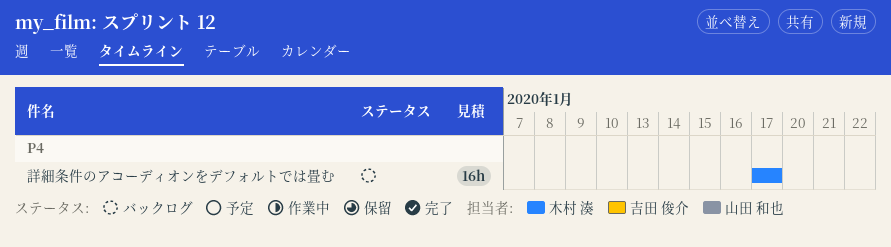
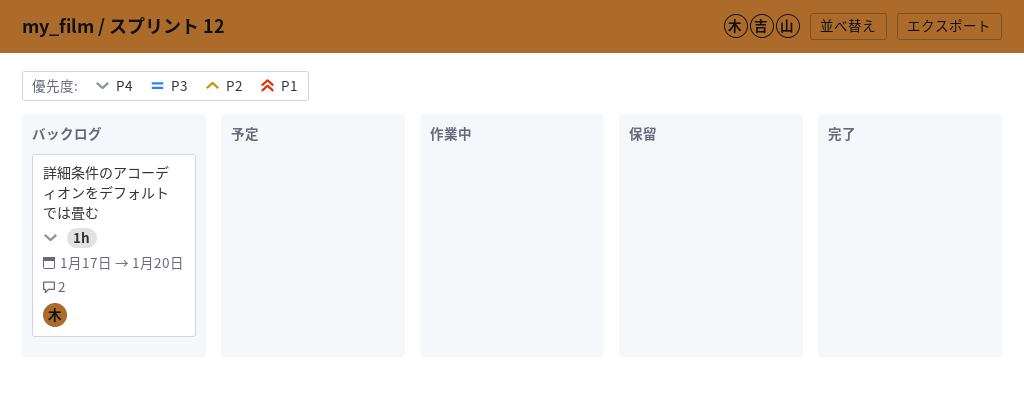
詳細条件のアコーディオンをデフォルトでは畳む, estimate: 16h -> 1h
詳細条件のアコーディオンをデフォルトでは畳む, due: Jan 17 -> Jan 20

